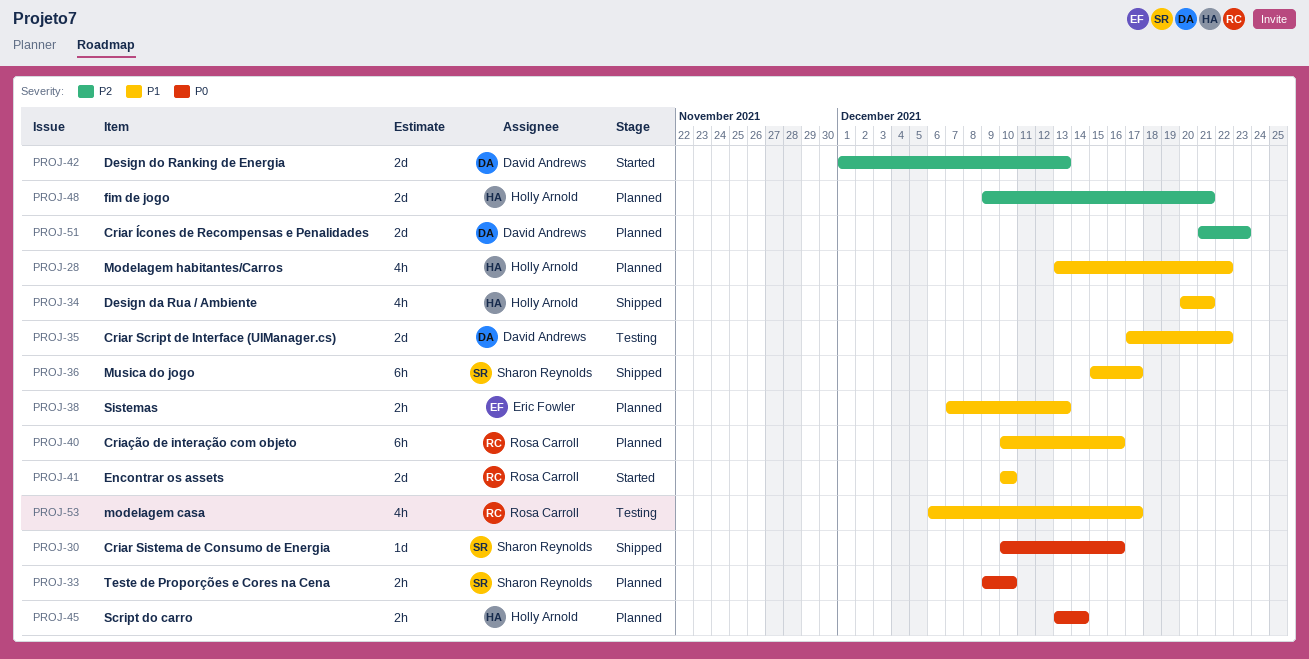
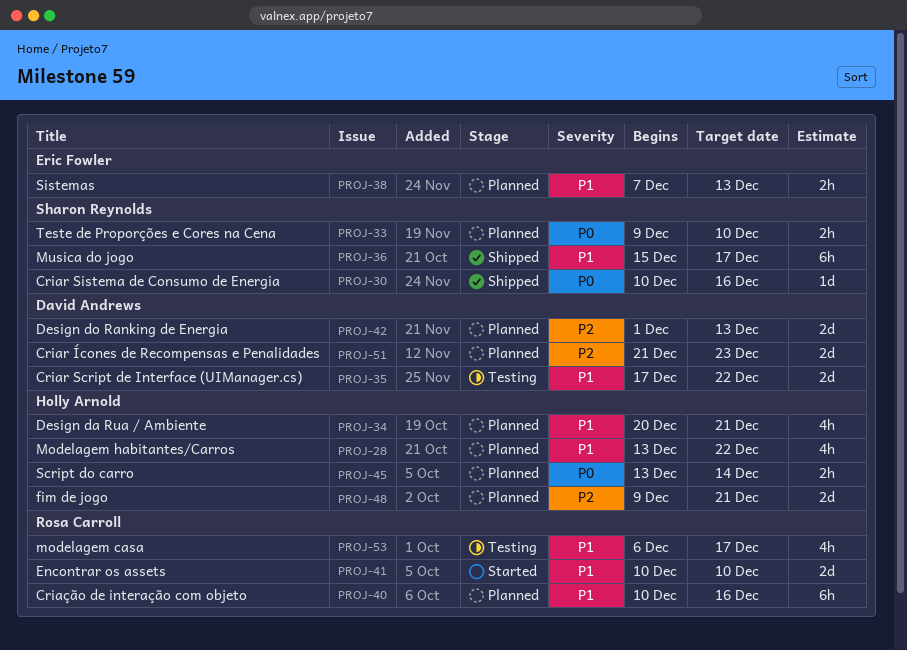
PROJ-34, status: Shipped -> Planned
PROJ-42, status: Started -> Planned

